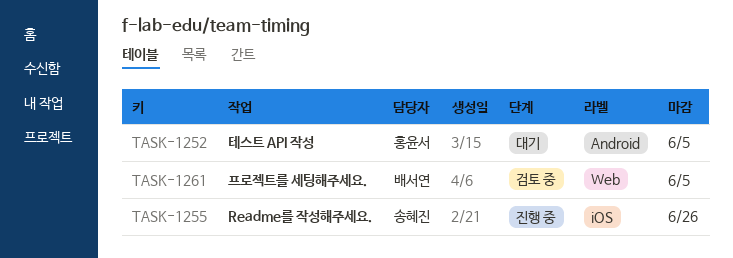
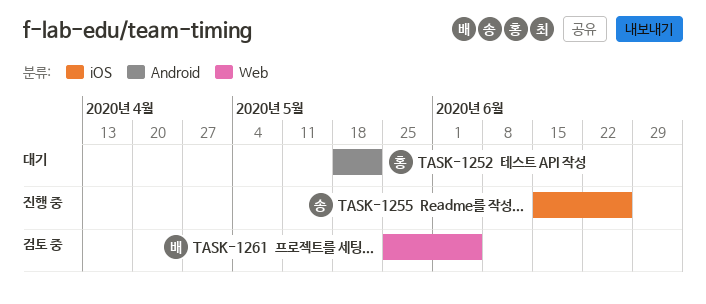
TASK-1252, due: Jun 5 -> May 22

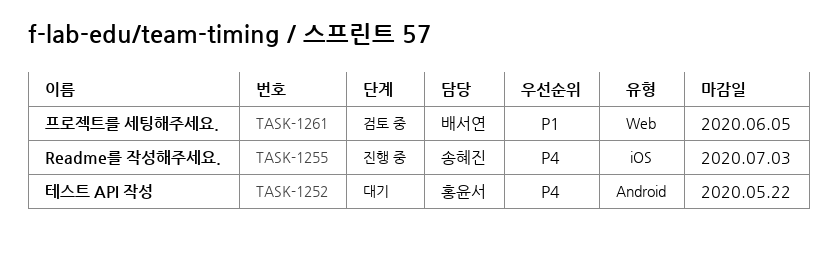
TASK-1255, due: Jun 26 -> Jul 3

